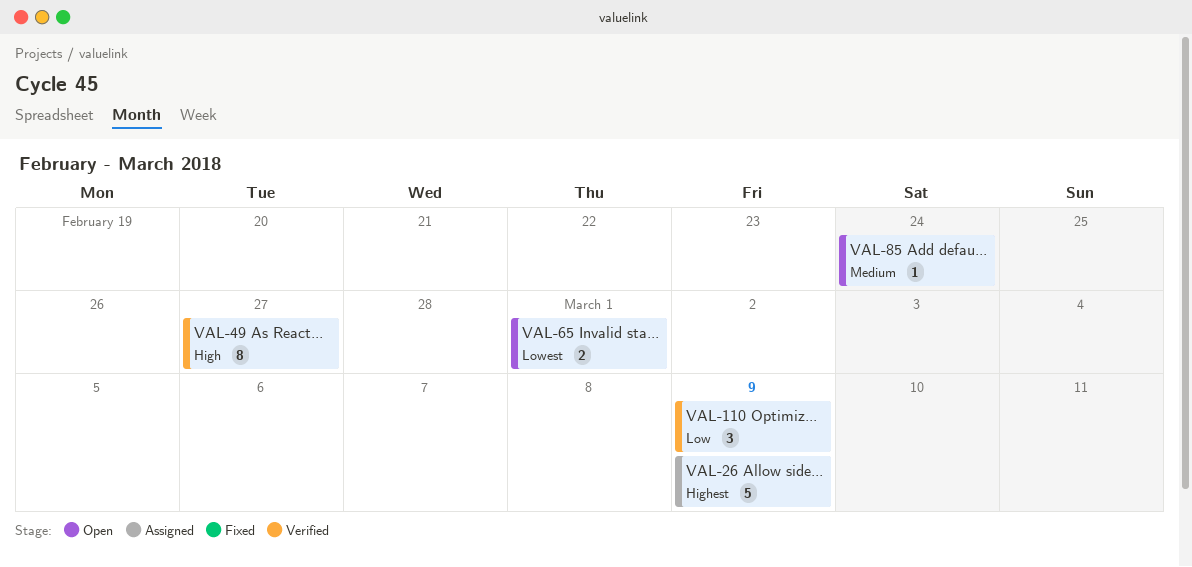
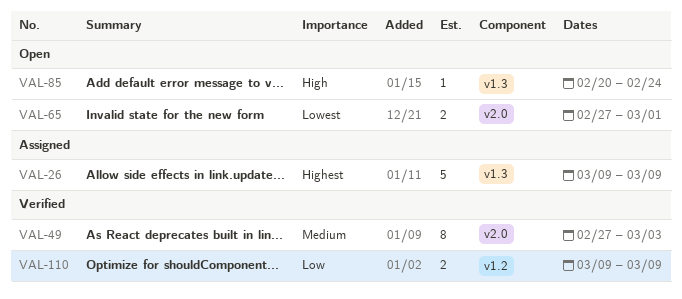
VAL-49, priority: High -> Medium
VAL-49, due: Feb 27 -> Mar 3
VAL-85, priority: Medium -> High
VAL-110, estimate: 3 -> 2

